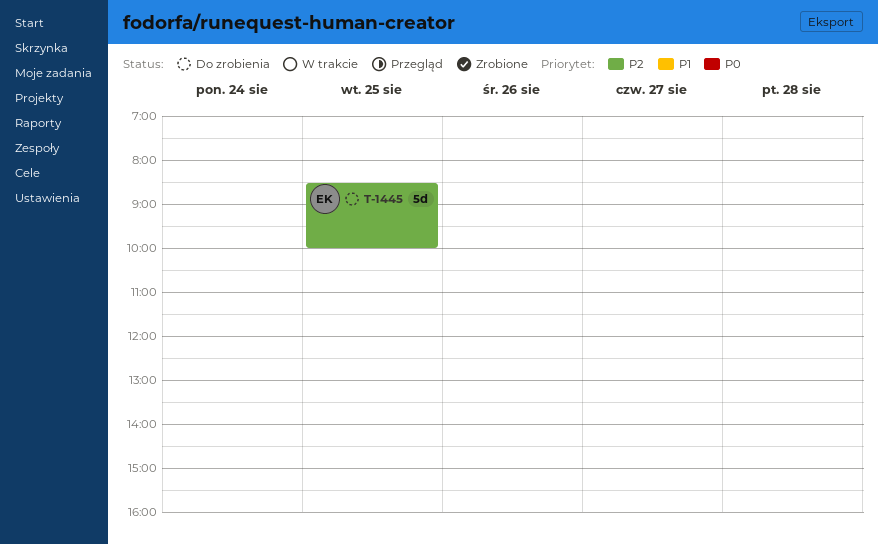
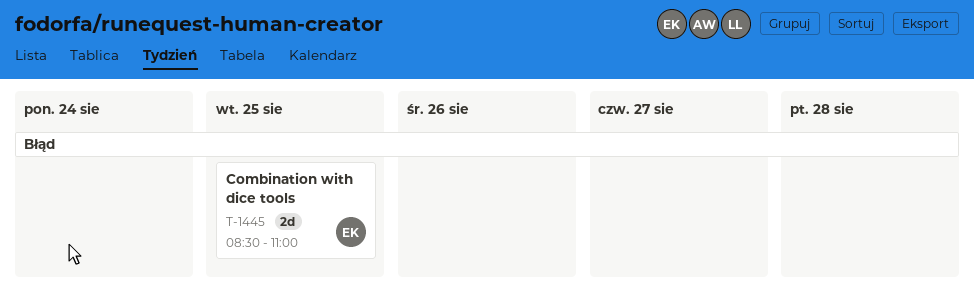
T-1445, estimate: 5d -> 2d
T-1445, ends: 10:00 -> 11:00

